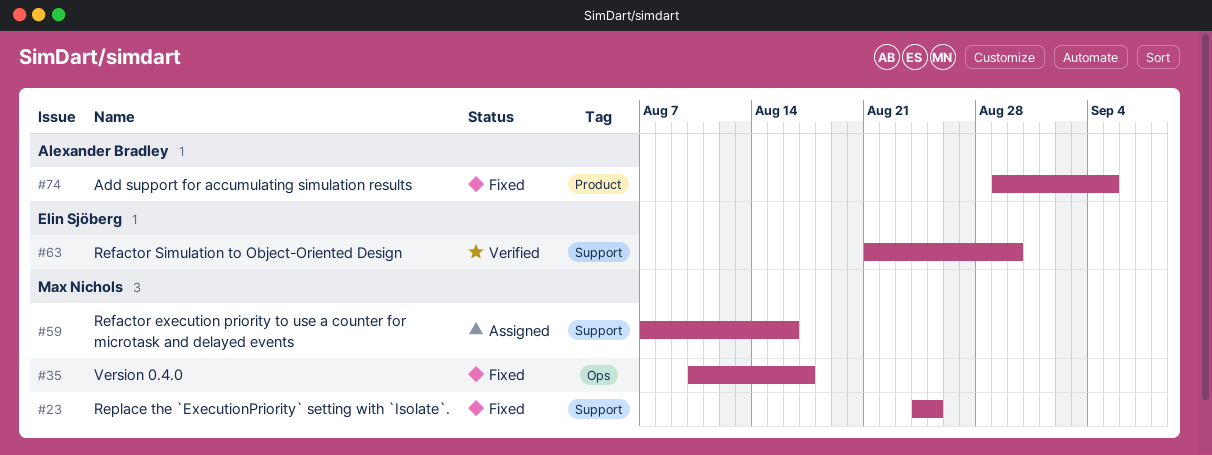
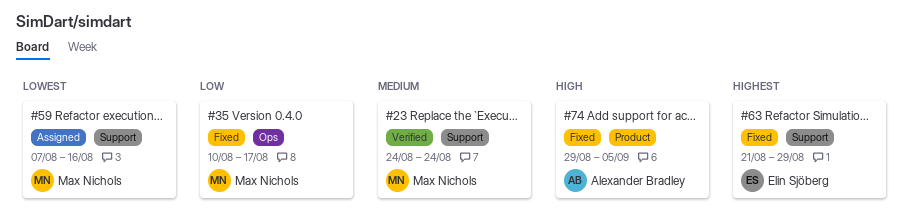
#23, status: Fixed -> Verified
#23, due: Aug 25 -> Aug 24
#63, status: Verified -> Fixed
#63, due: Aug 30 -> Aug 29

